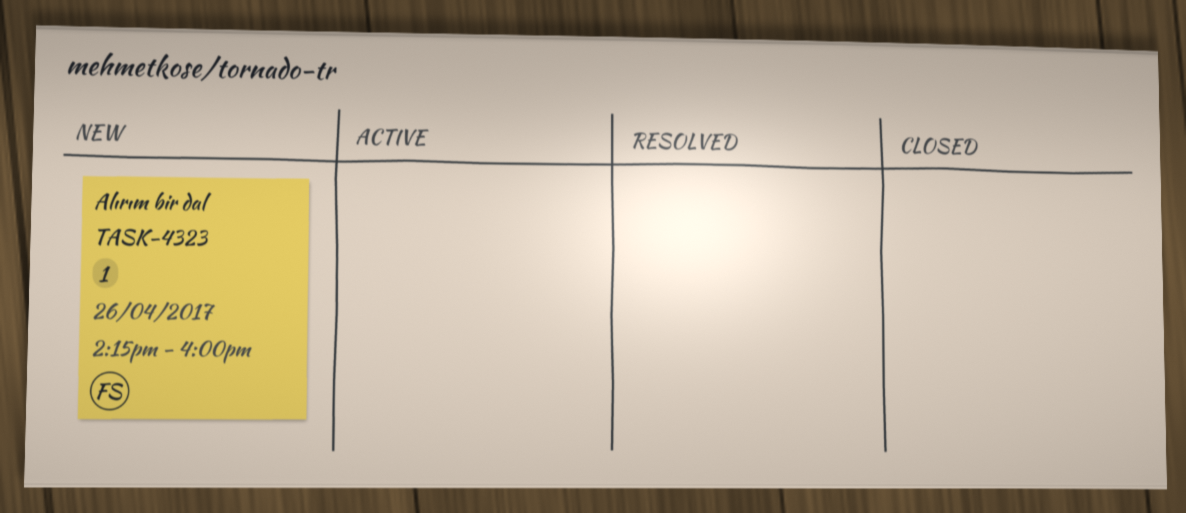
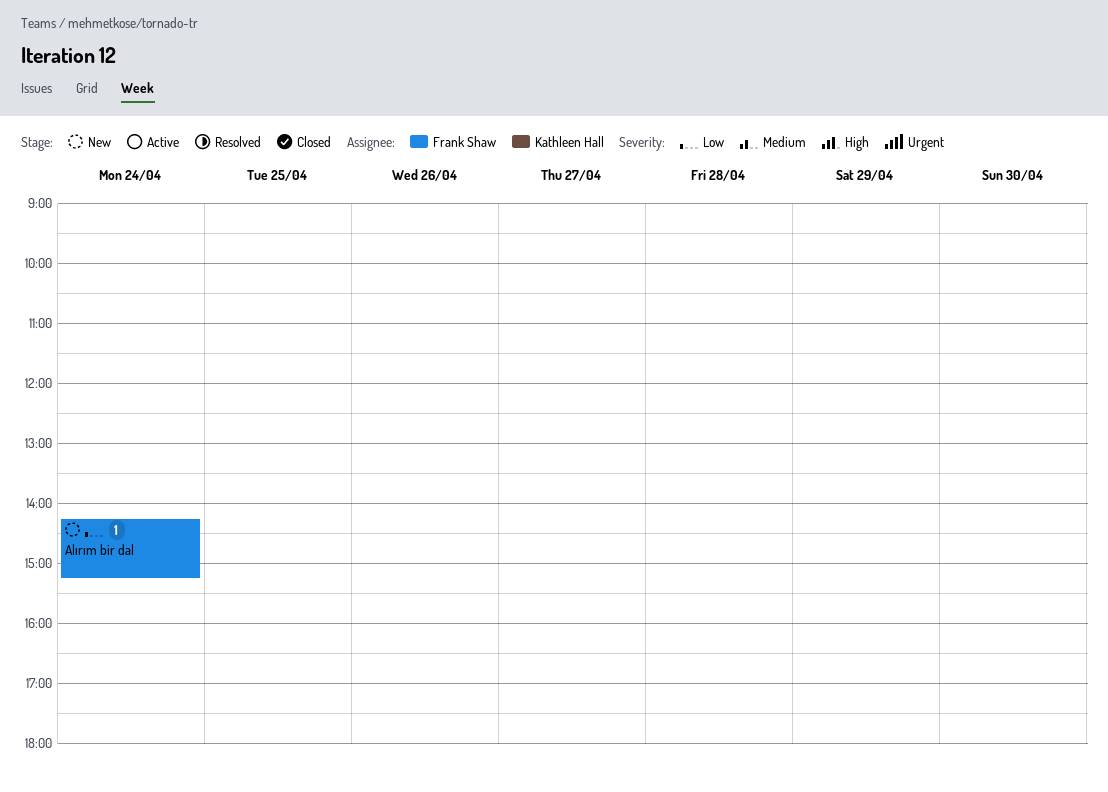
Alırım bir dal, day: Apr 26 -> Apr 24
Alırım bir dal, ends: 16:00 -> 15:15

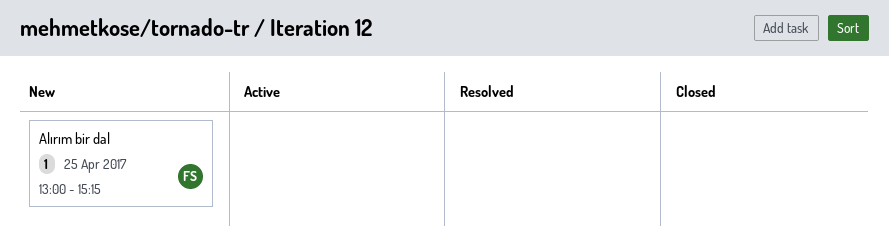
Alırım bir dal, day: Apr 24 -> Apr 25
Alırım bir dal, begins: 14:15 -> 13:00

